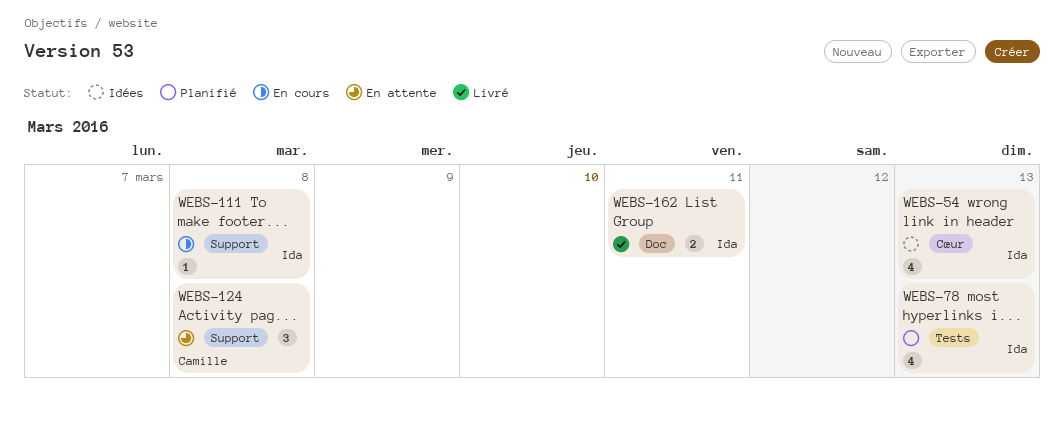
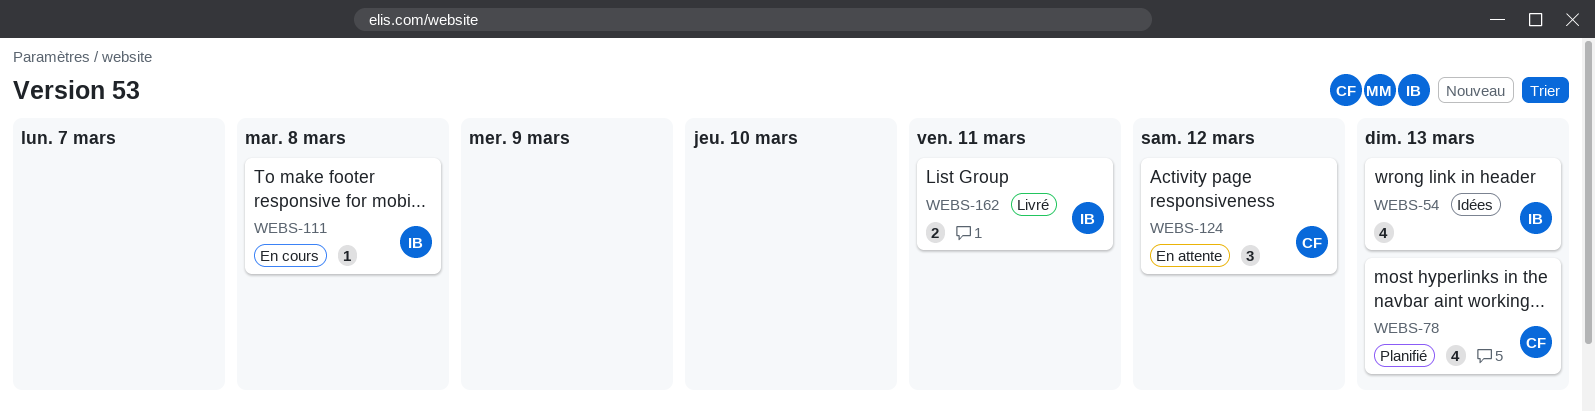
WEBS-78, owner: Ida -> Camille
WEBS-124, due: Mar 8 -> Mar 12

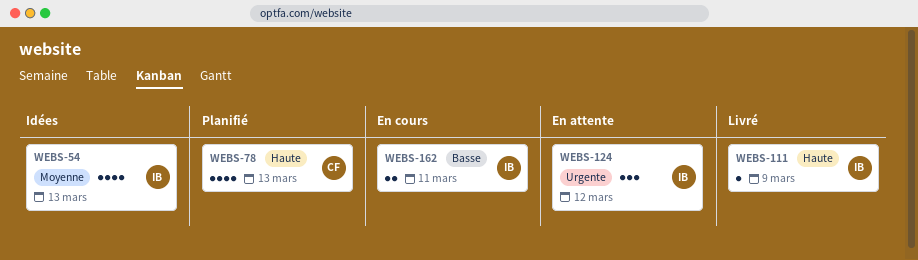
WEBS-111, status: En cours -> Livré
WEBS-111, due: Mar 8 -> Mar 9
WEBS-124, owner: CF -> IB
WEBS-162, status: Livré -> En cours

